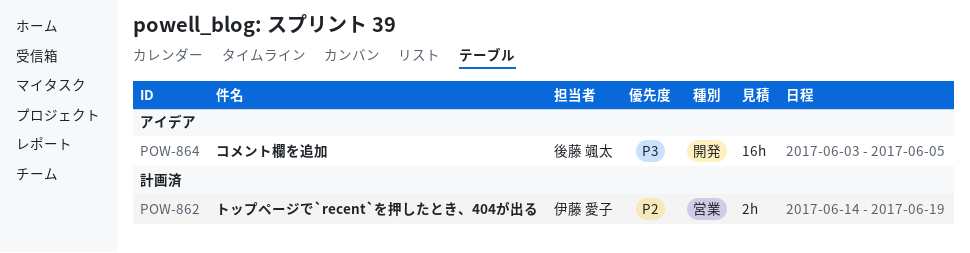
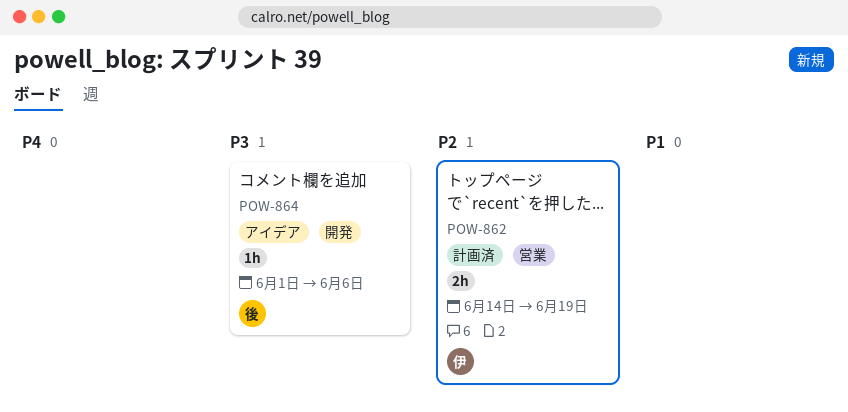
POW-864, estimate: 16h -> 1h
POW-864, start: Jun 3 -> Jun 1
POW-864, due: Jun 5 -> Jun 6

